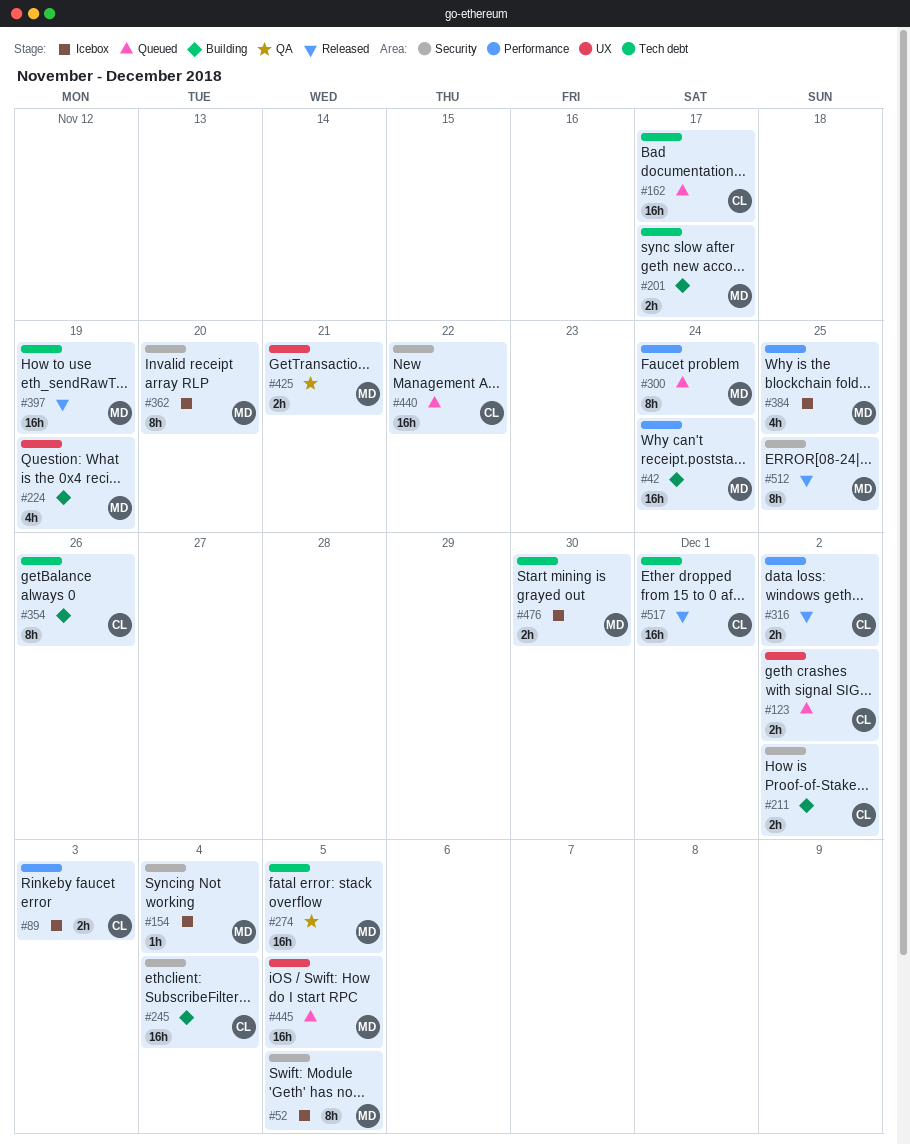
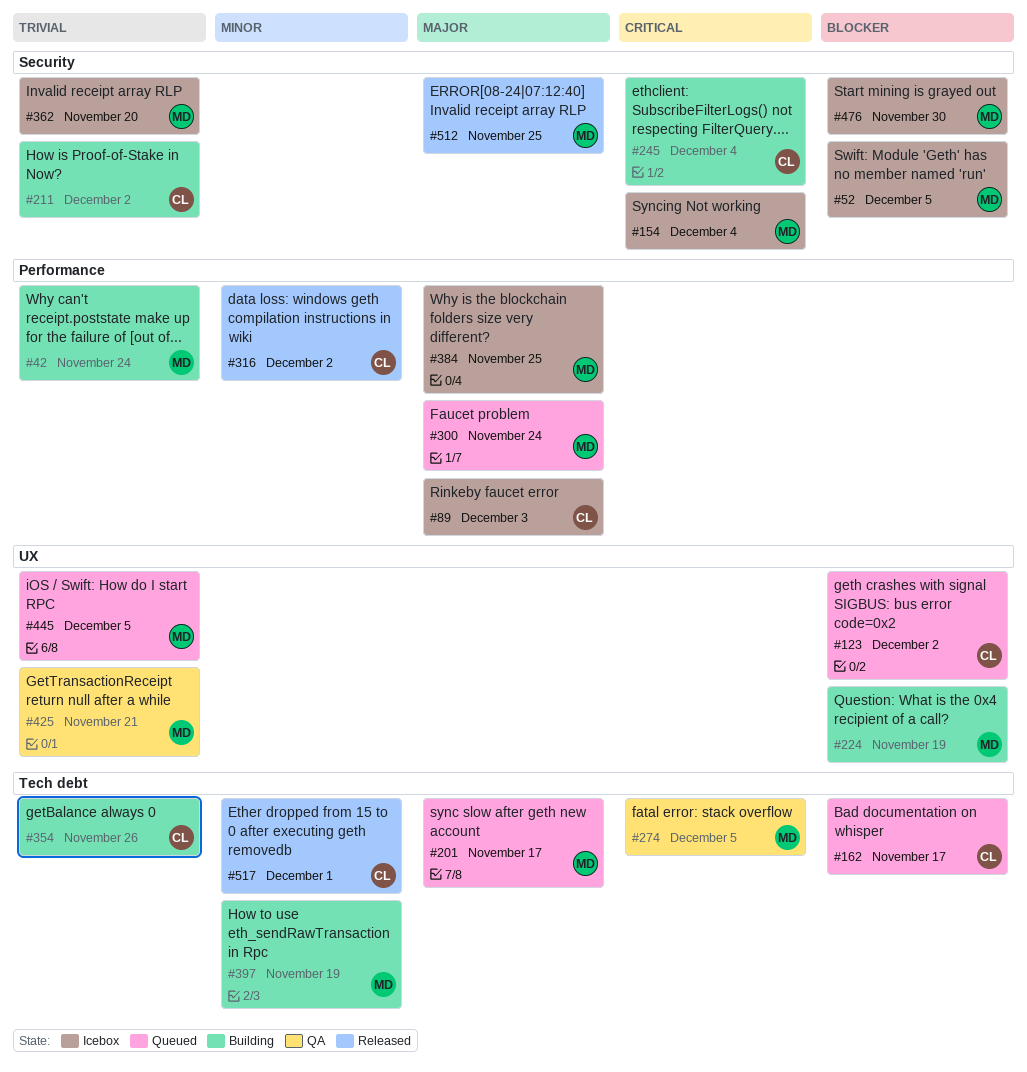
#201, status: Building -> Queued
#397, status: Released -> Building
#440: present -> none
#476, label: Tech debt -> Security

